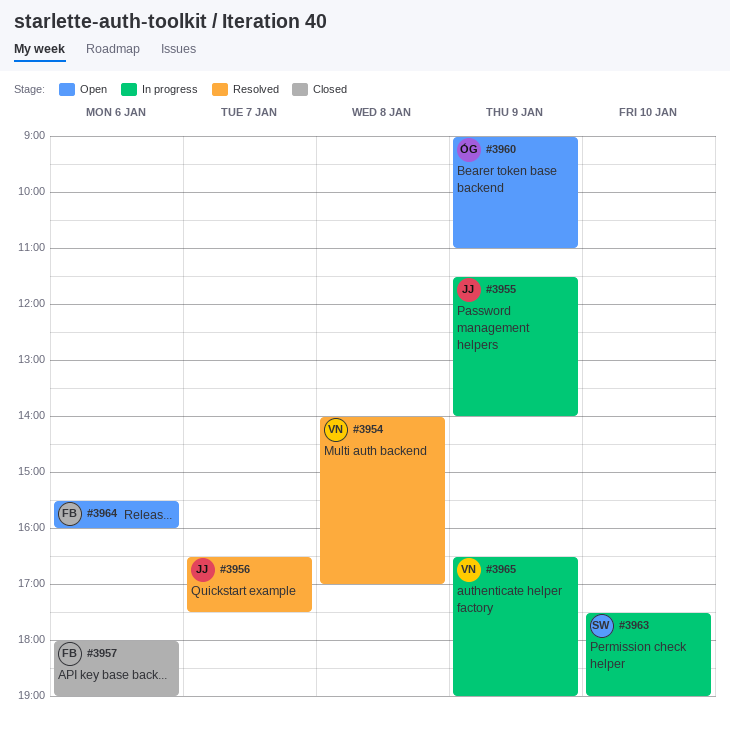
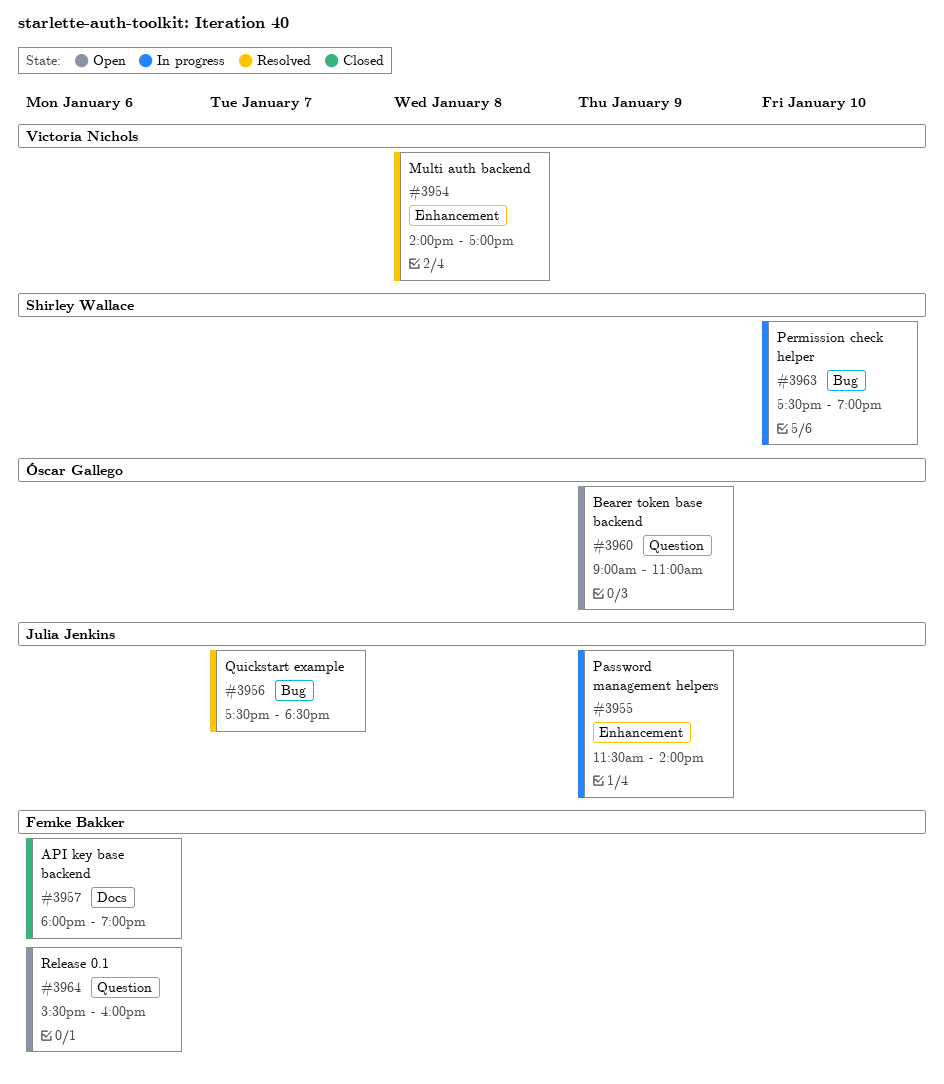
#3956, begins: 16:30 -> 17:30
#3956, ends: 17:30 -> 18:30
#3965: present -> none

